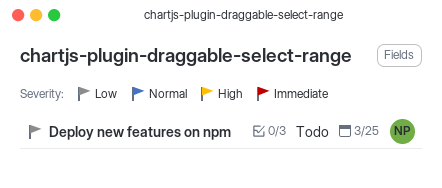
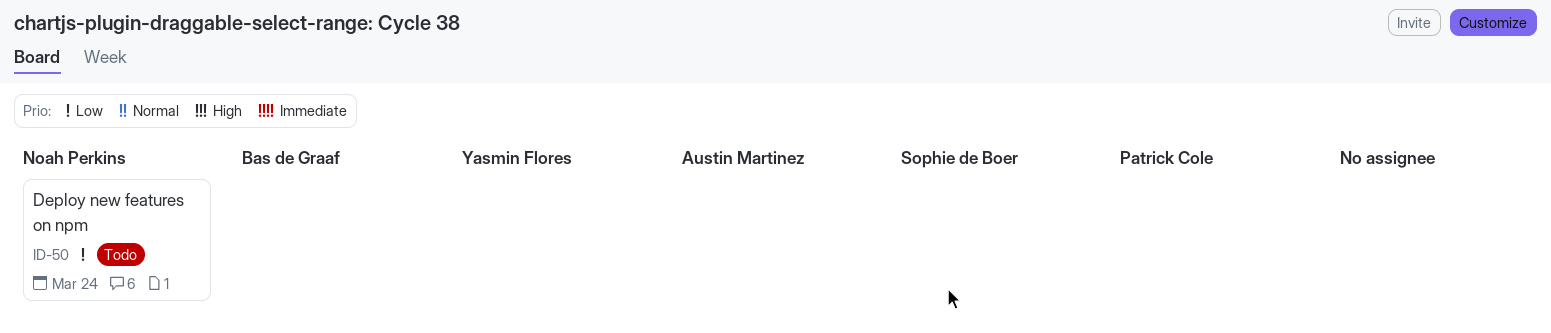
Deploy new features on npm, due: Mar 25 -> Mar 24

